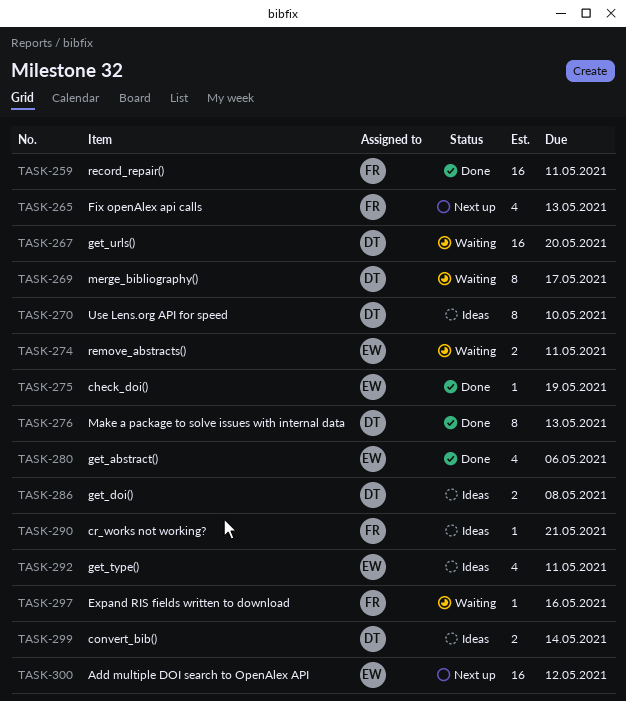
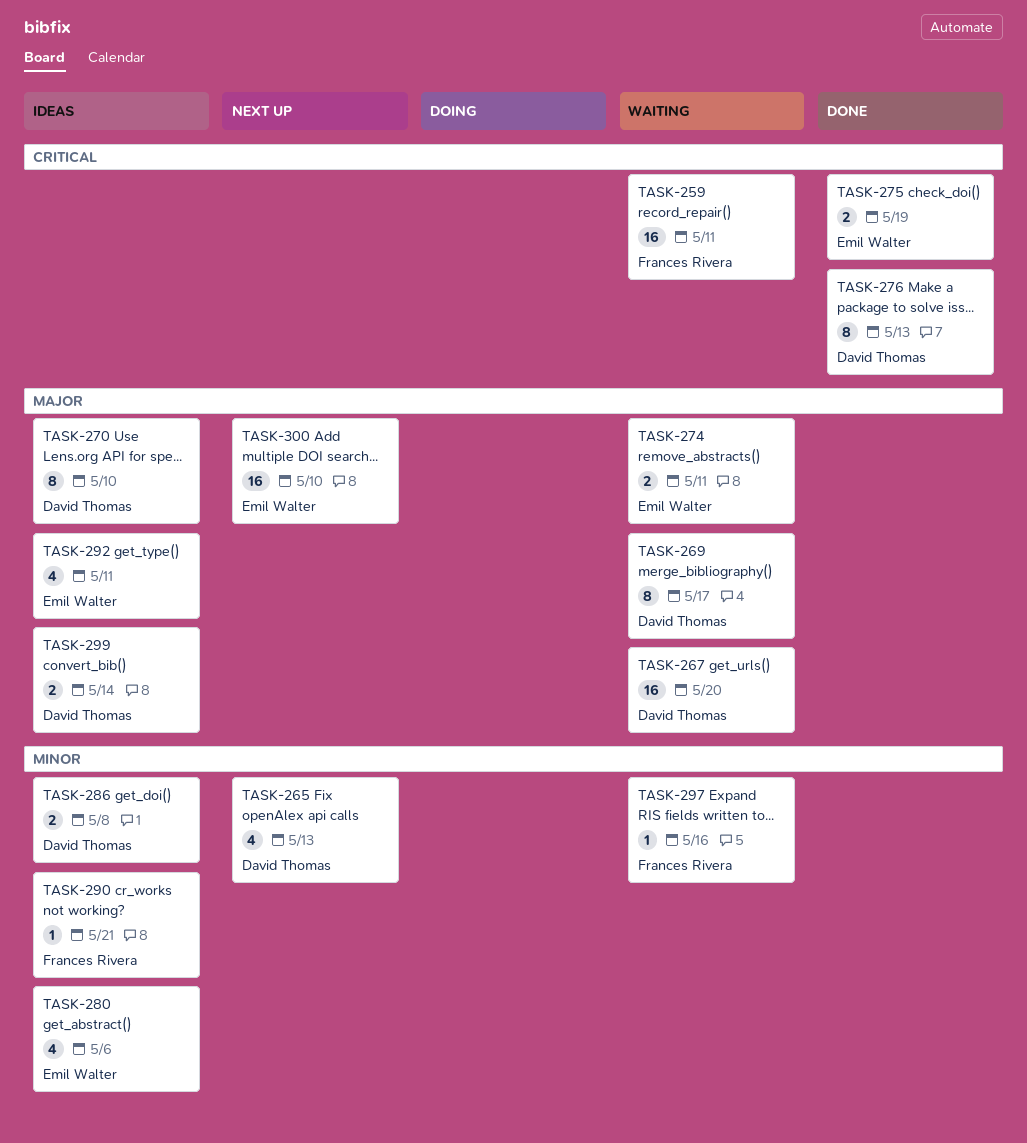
TASK-259, status: Done -> Waiting
TASK-265, owner: Frances Rivera -> David Thomas
TASK-275, estimate: 1 -> 2
TASK-280, status: Done -> Ideas
TASK-300, due: May 12 -> May 10

